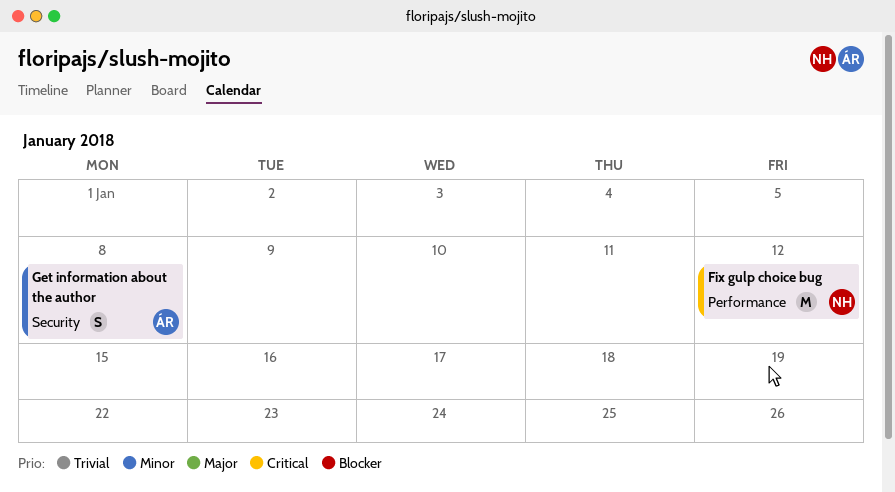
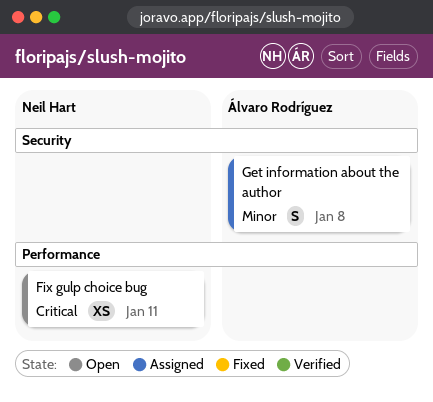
Fix gulp choice bug, estimate: M -> XS
Fix gulp choice bug, due: Jan 12 -> Jan 11

